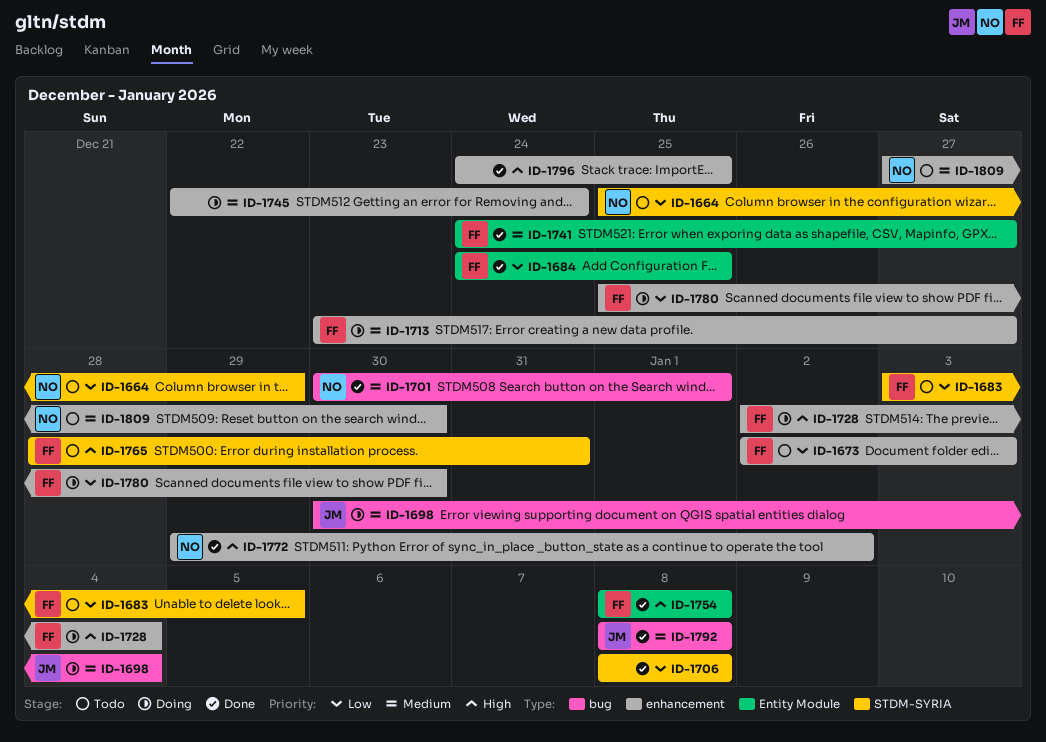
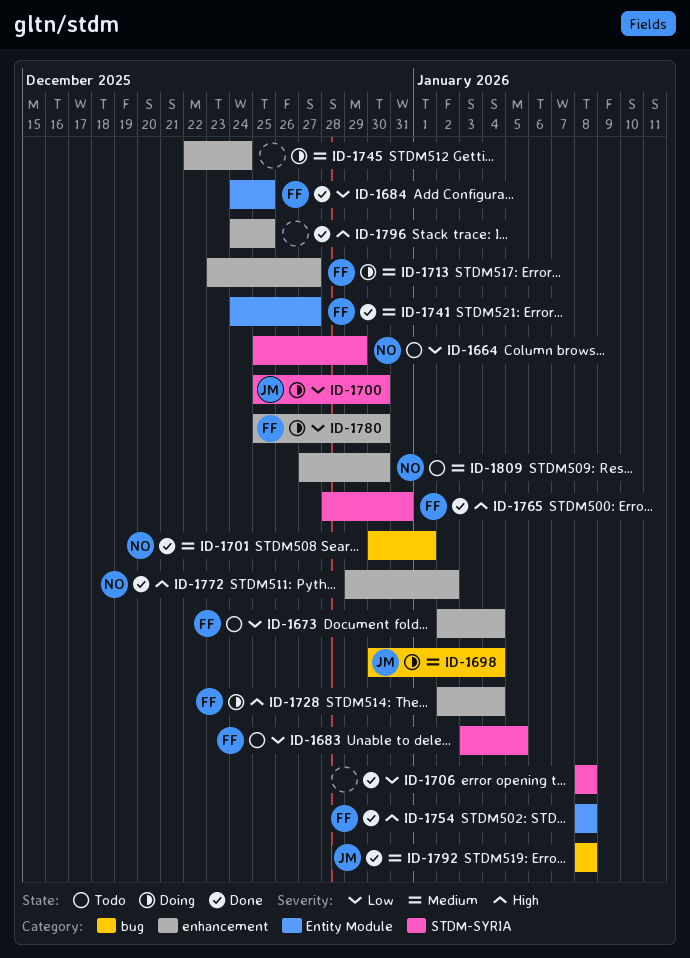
ID-1673, due: Jan 3 -> Jan 4
ID-1700: none -> present
ID-1765, status: Todo -> Done

